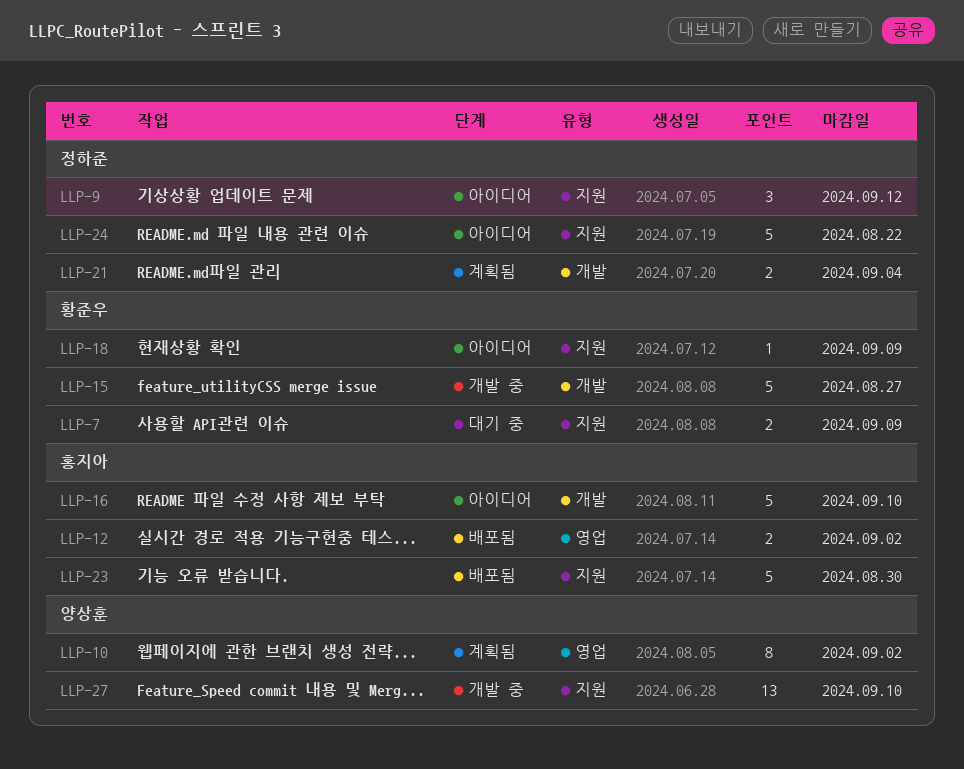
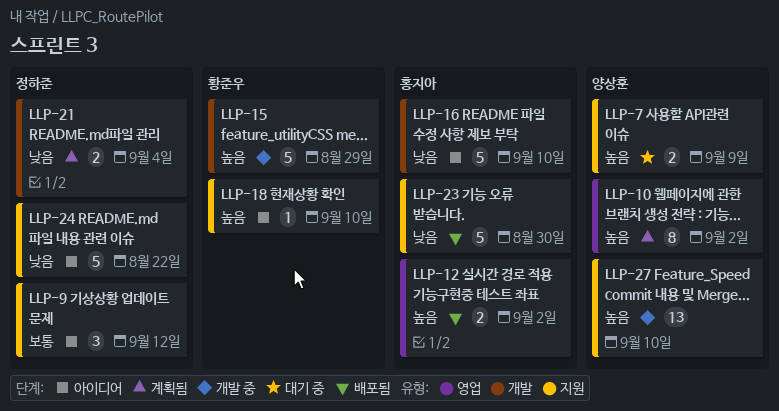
LLP-7, owner: 황준우 -> 양상훈
LLP-15, due: Aug 27 -> Aug 29
LLP-18, due: Sep 9 -> Sep 10

